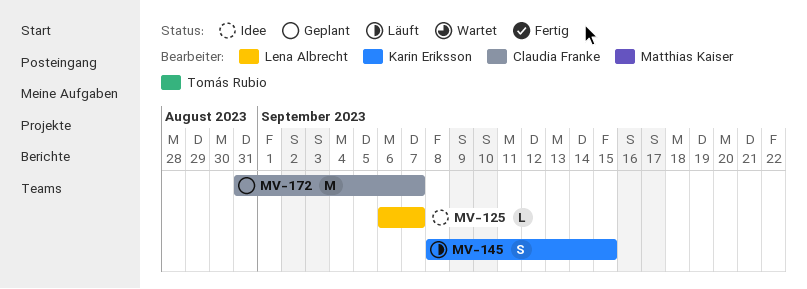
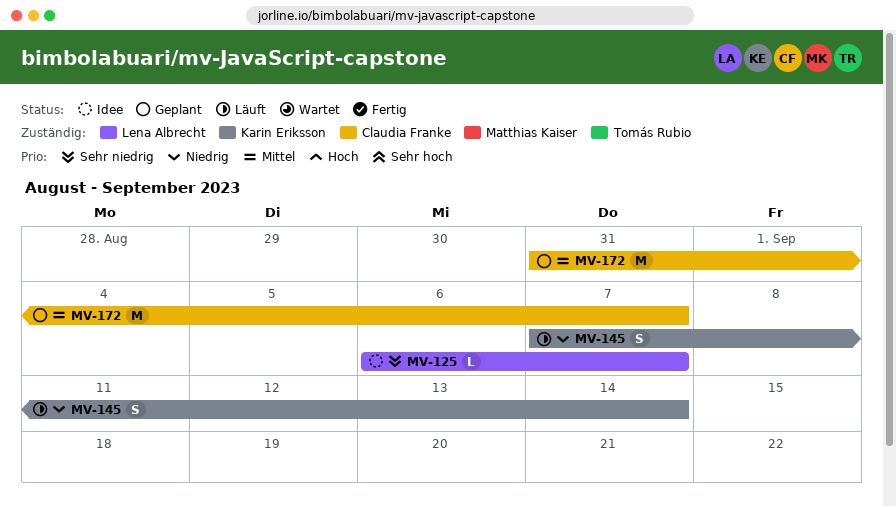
MV-145, start: Sep 8 -> Sep 7
MV-145, due: Sep 15 -> Sep 14

